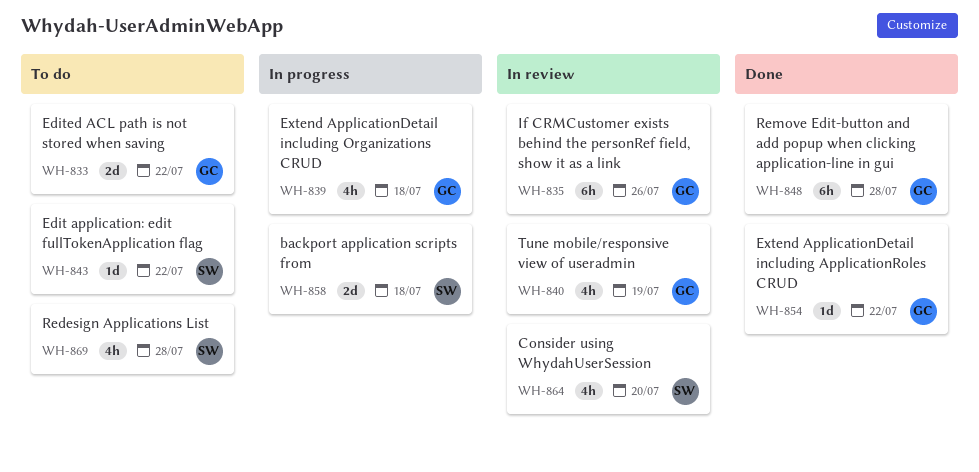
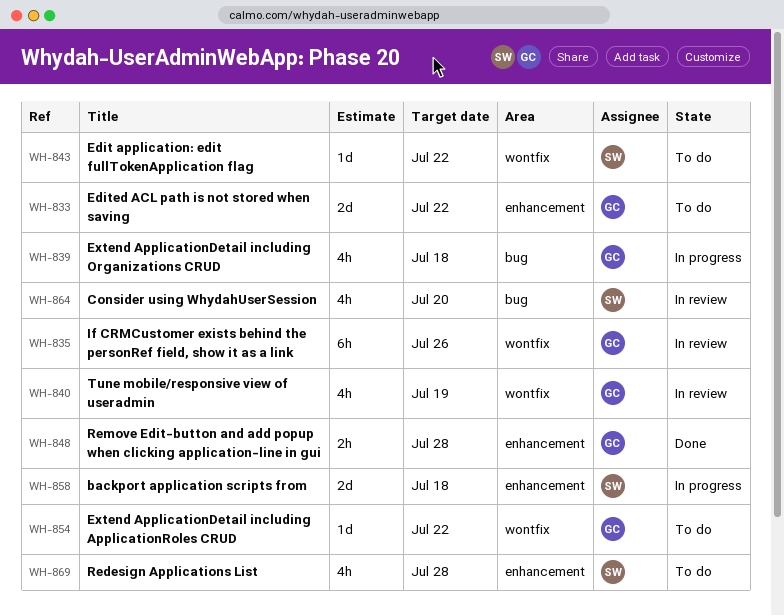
WH-848, estimate: 6h -> 2h
WH-854, status: Done -> To do

